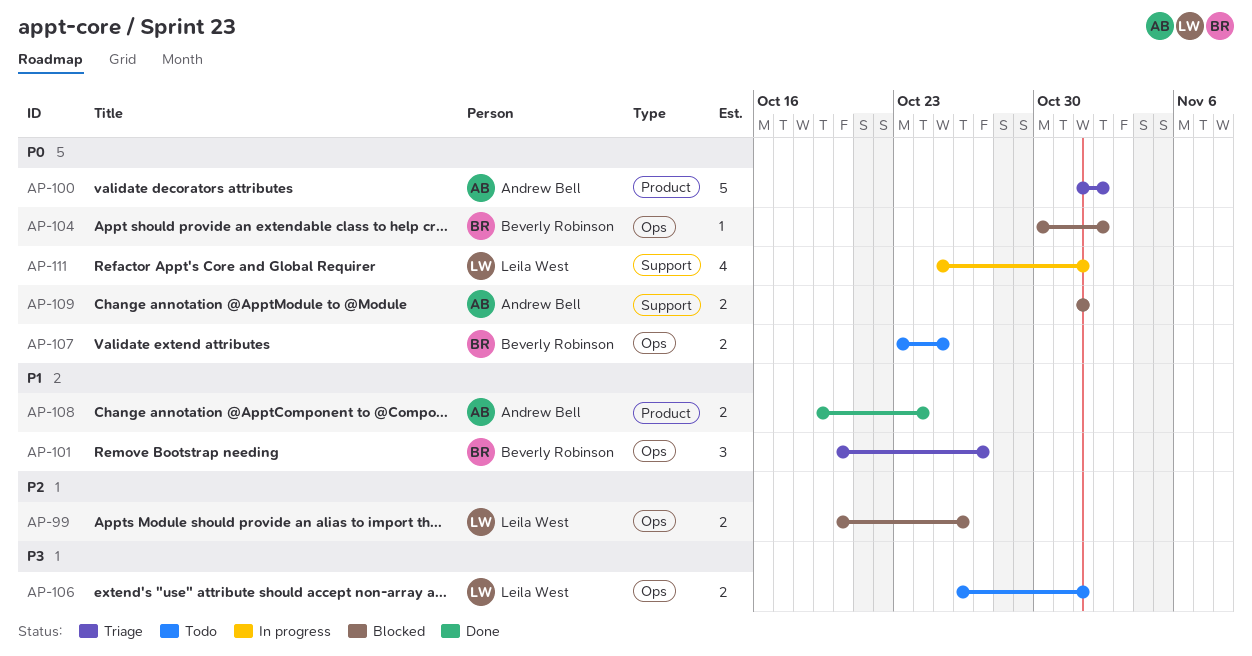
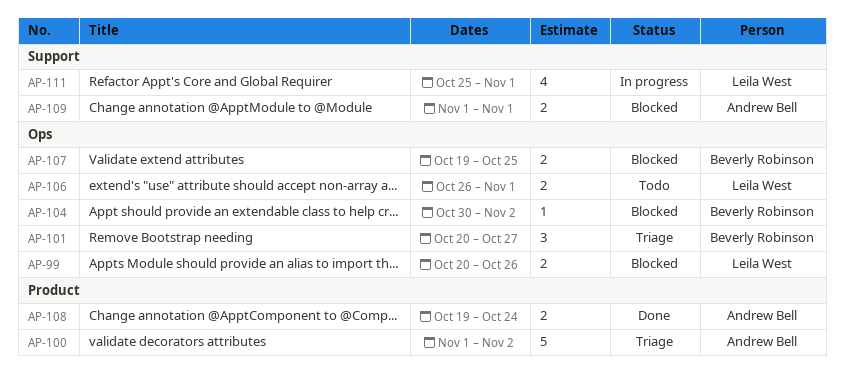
AP-107, status: Todo -> Blocked
AP-107, start: Oct 23 -> Oct 19

